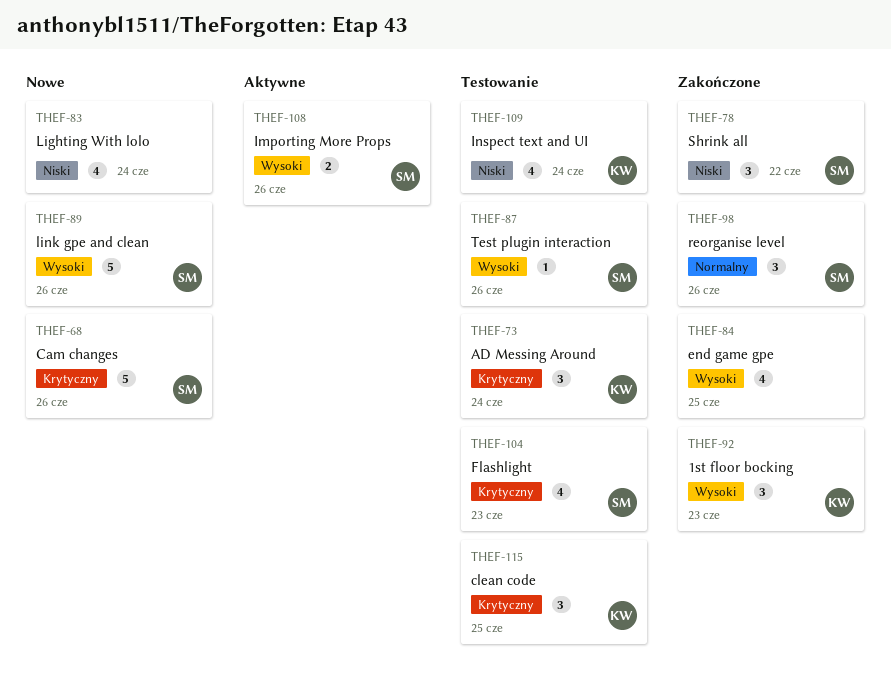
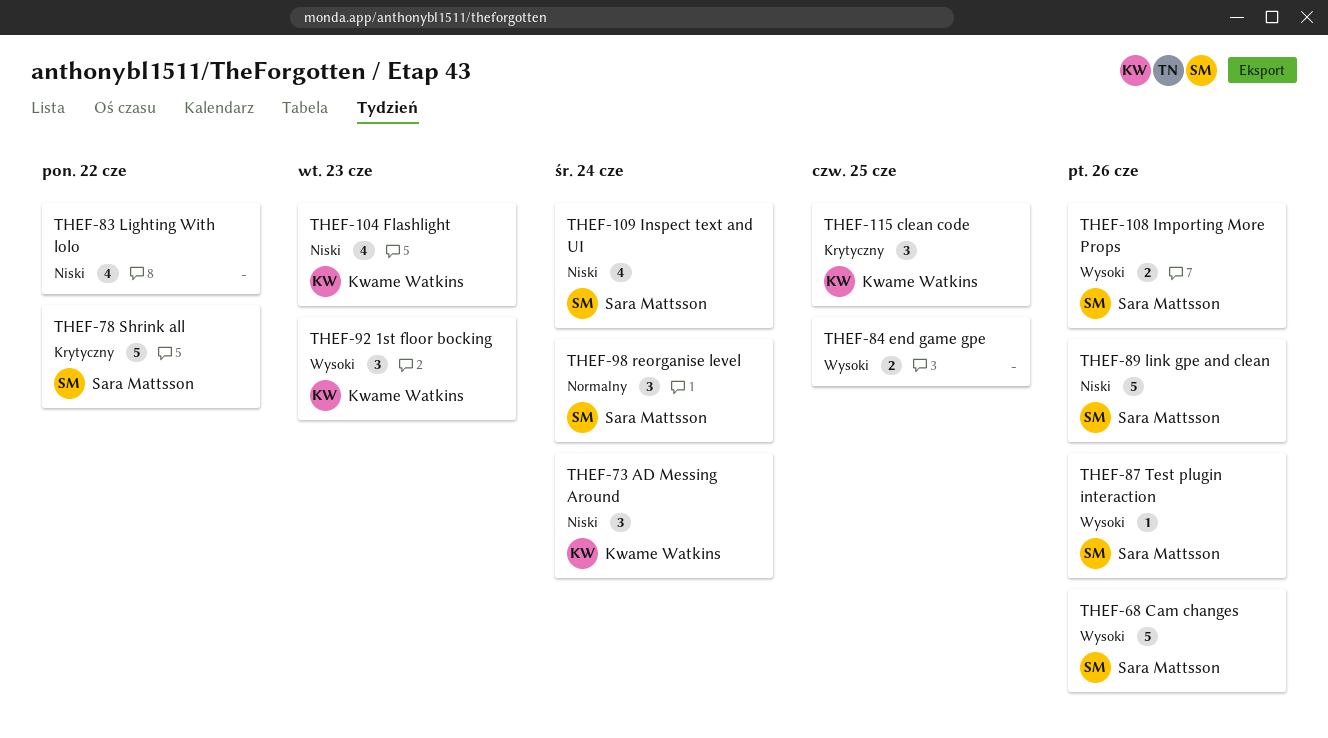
THEF-68, priority: Krytyczny -> Wysoki
THEF-73, priority: Krytyczny -> Niski
THEF-78, priority: Niski -> Krytyczny
THEF-78, estimate: 3 -> 5
THEF-83, due: Jun 24 -> Jun 22
THEF-84, estimate: 4 -> 2
THEF-89, priority: Wysoki -> Niski
THEF-98, due: Jun 26 -> Jun 24
THEF-104, owner: Sara Mattsson -> Kwame Watkins
THEF-104, priority: Krytyczny -> Niski
THEF-109, owner: Kwame Watkins -> Sara Mattsson

